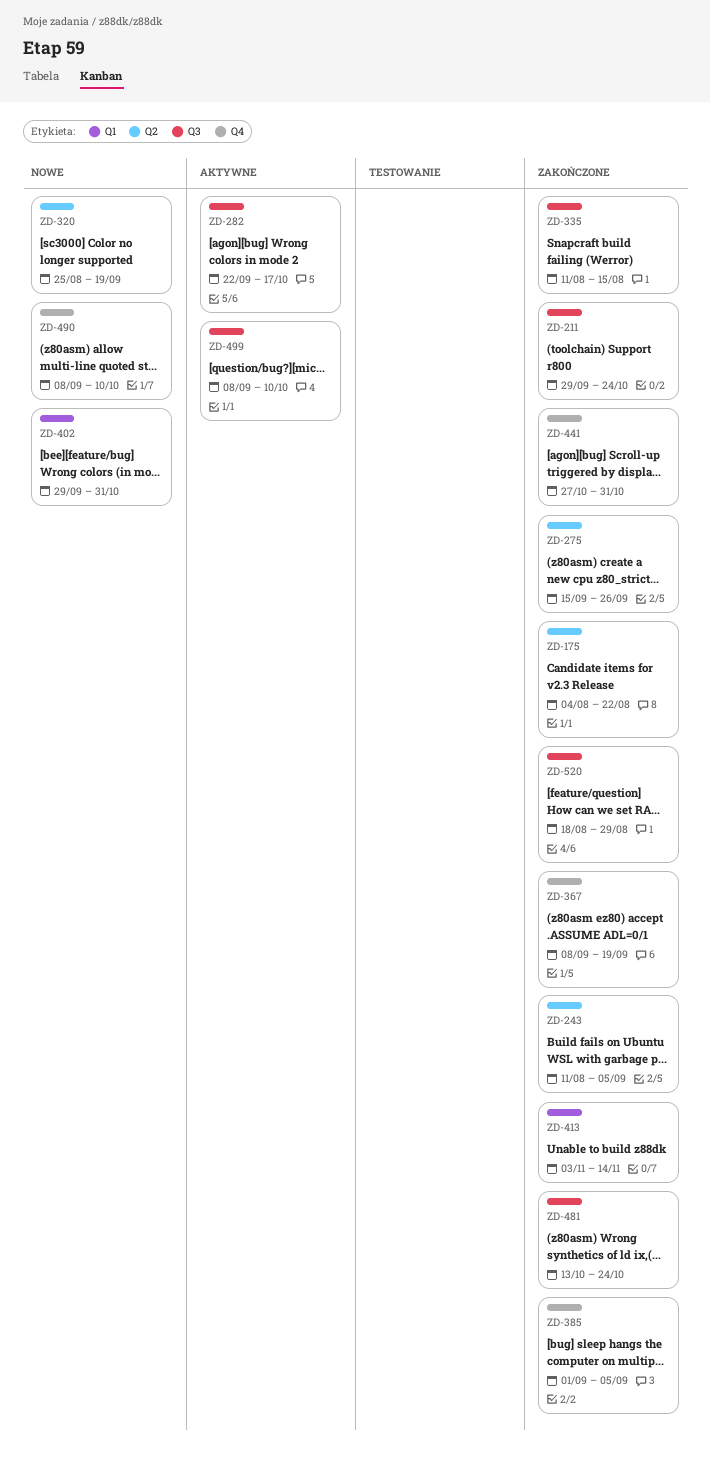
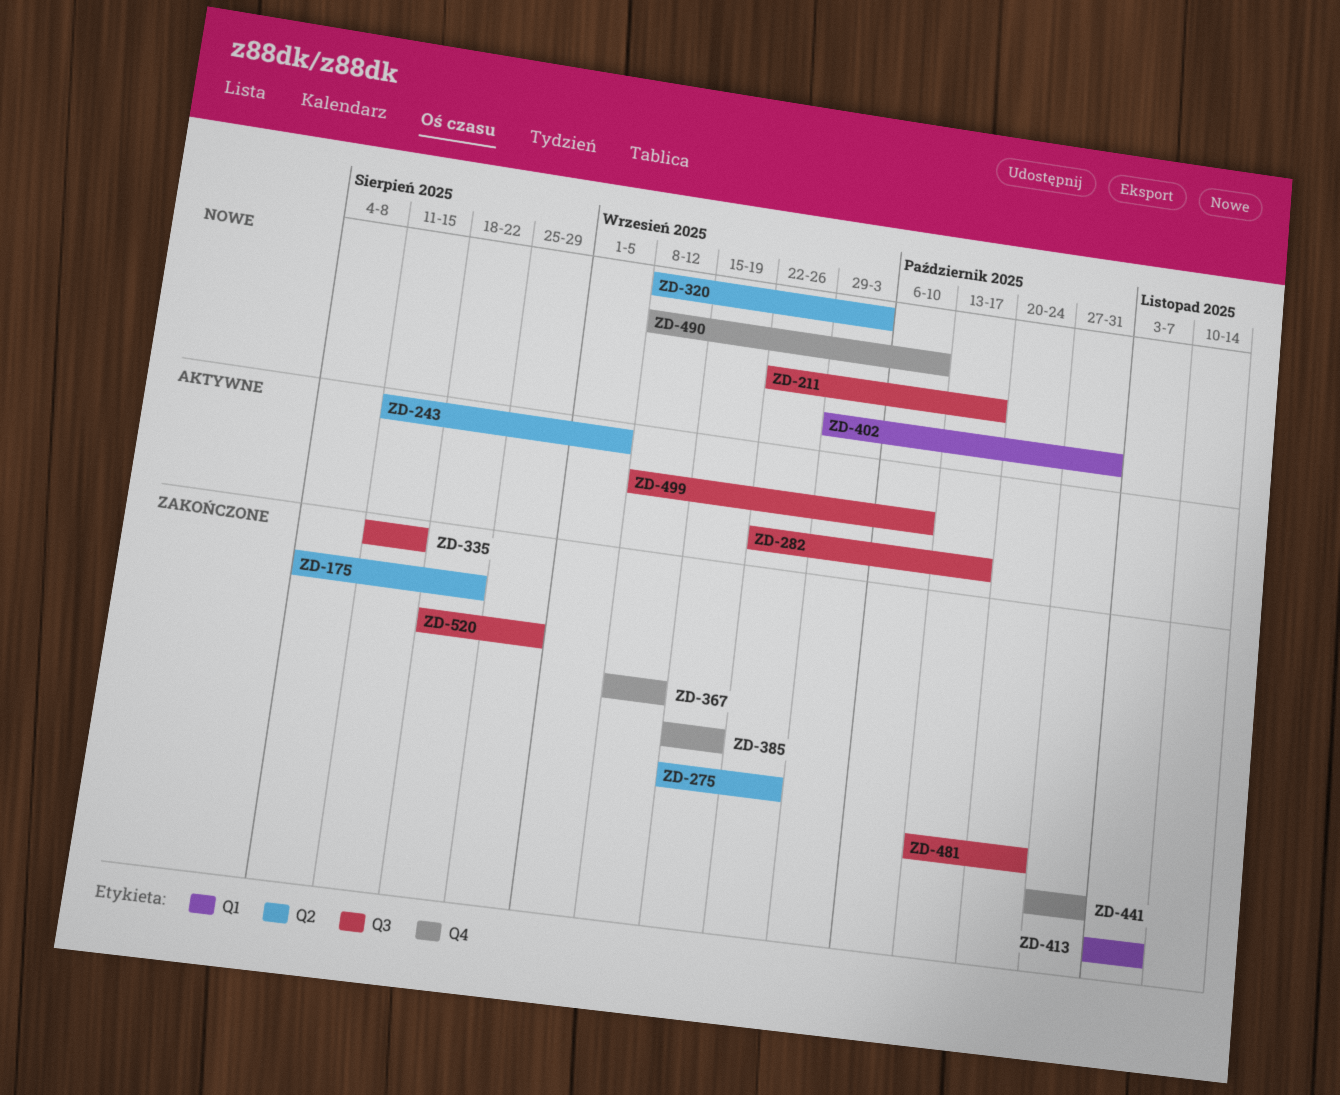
ZD-211, status: Zakończone -> Nowe
ZD-211, start: Sep 29 -> Sep 22
ZD-211, due: Oct 24 -> Oct 17
ZD-243, status: Zakończone -> Aktywne
ZD-320, start: Aug 25 -> Sep 8
ZD-320, due: Sep 19 -> Oct 3
ZD-367, due: Sep 19 -> Sep 12
ZD-385, start: Sep 1 -> Sep 15
ZD-385, due: Sep 5 -> Sep 19
ZD-413, due: Nov 14 -> Nov 7

